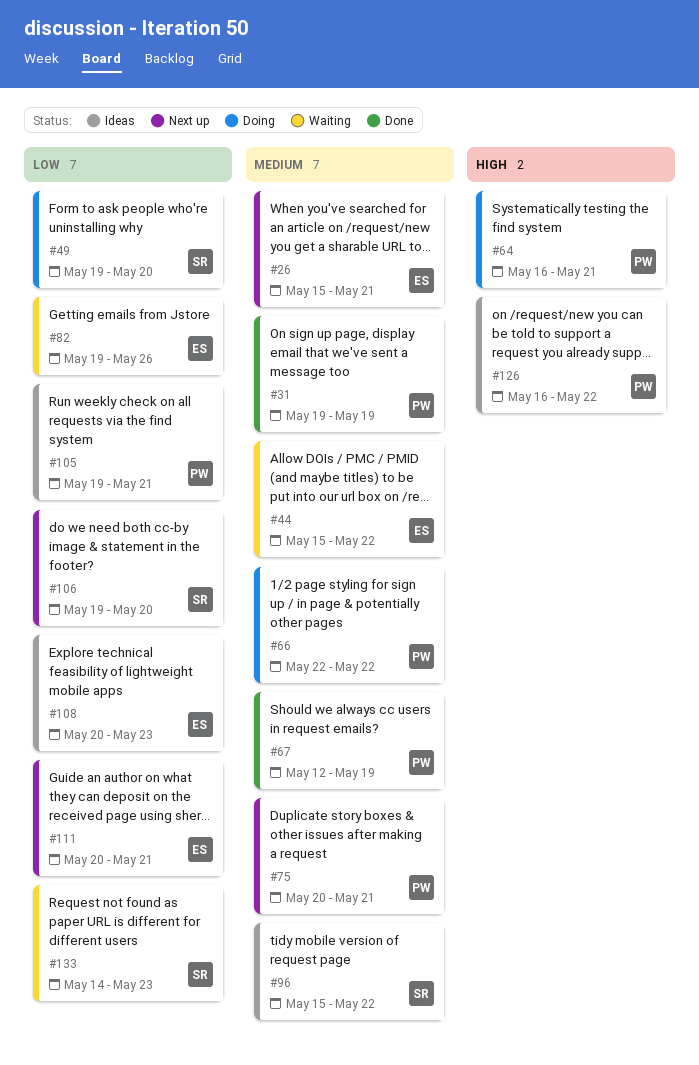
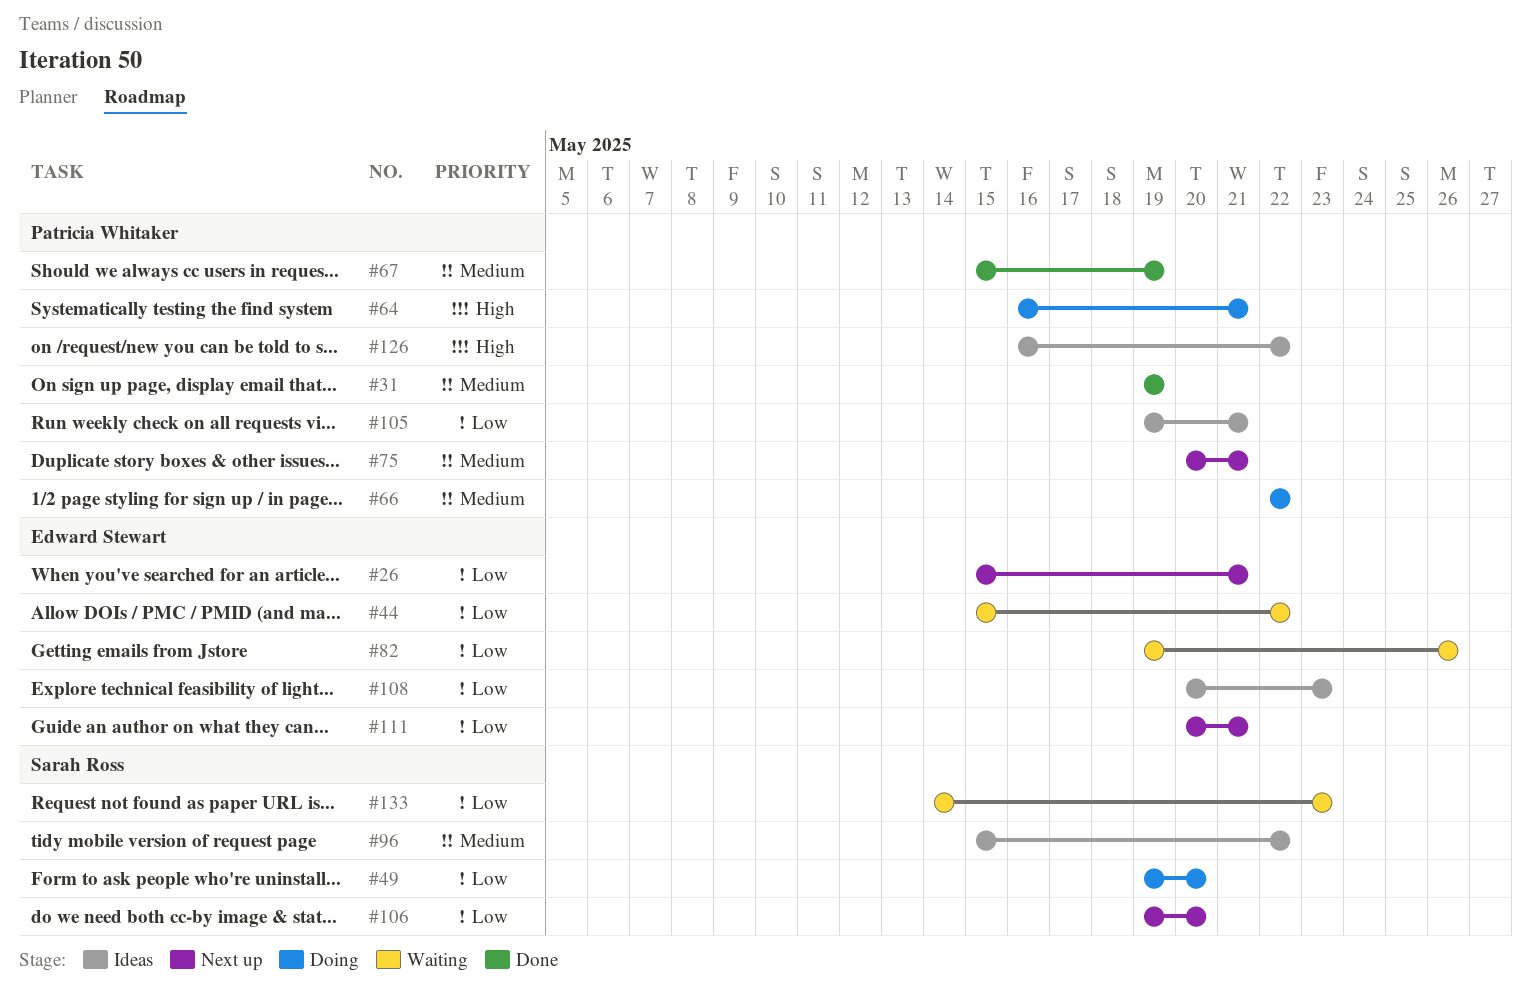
#26, priority: Medium -> Low
#44, priority: Medium -> Low
#67, start: May 12 -> May 15

